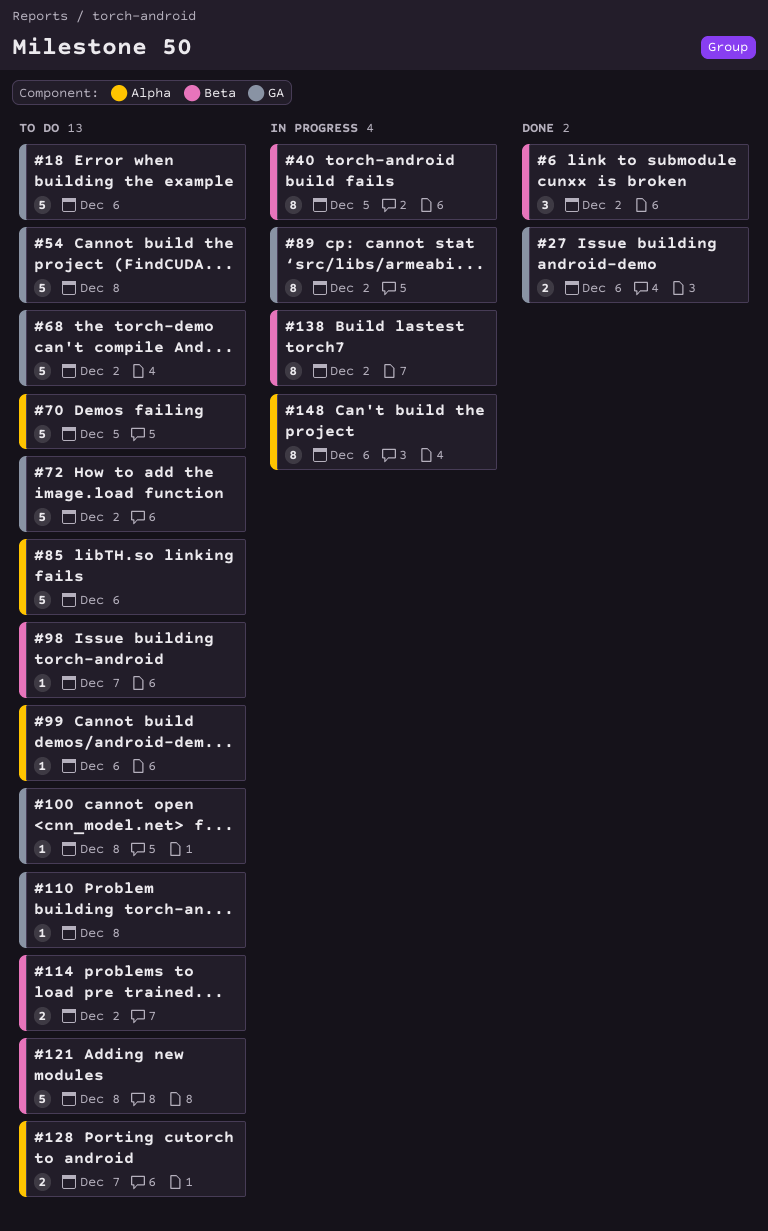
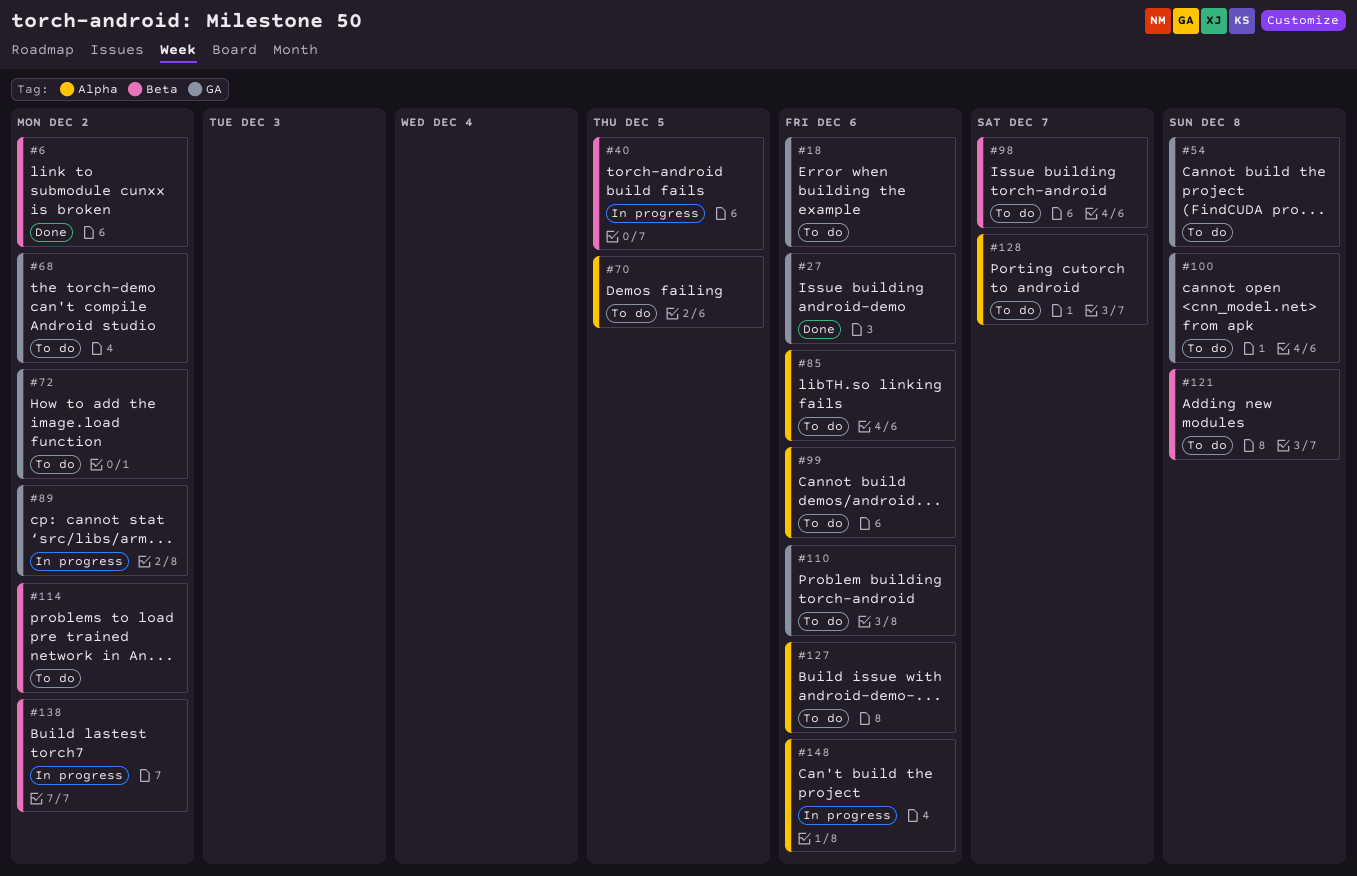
#110, due: Dec 8 -> Dec 6
#127: none -> present

